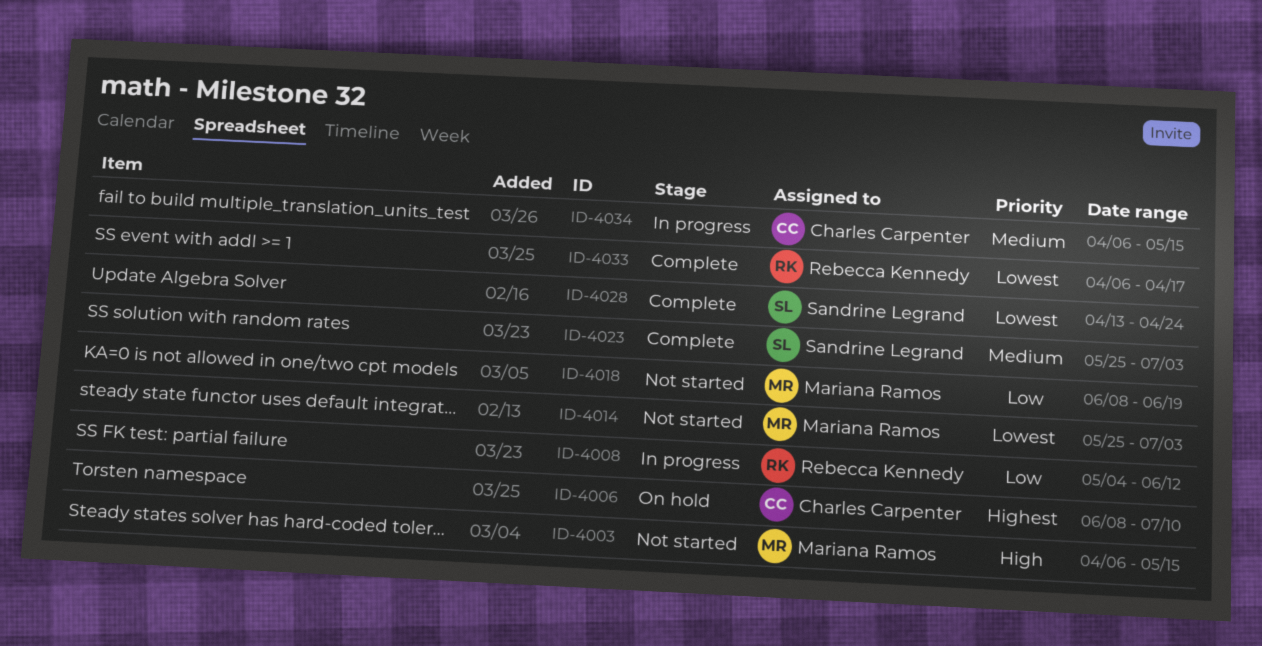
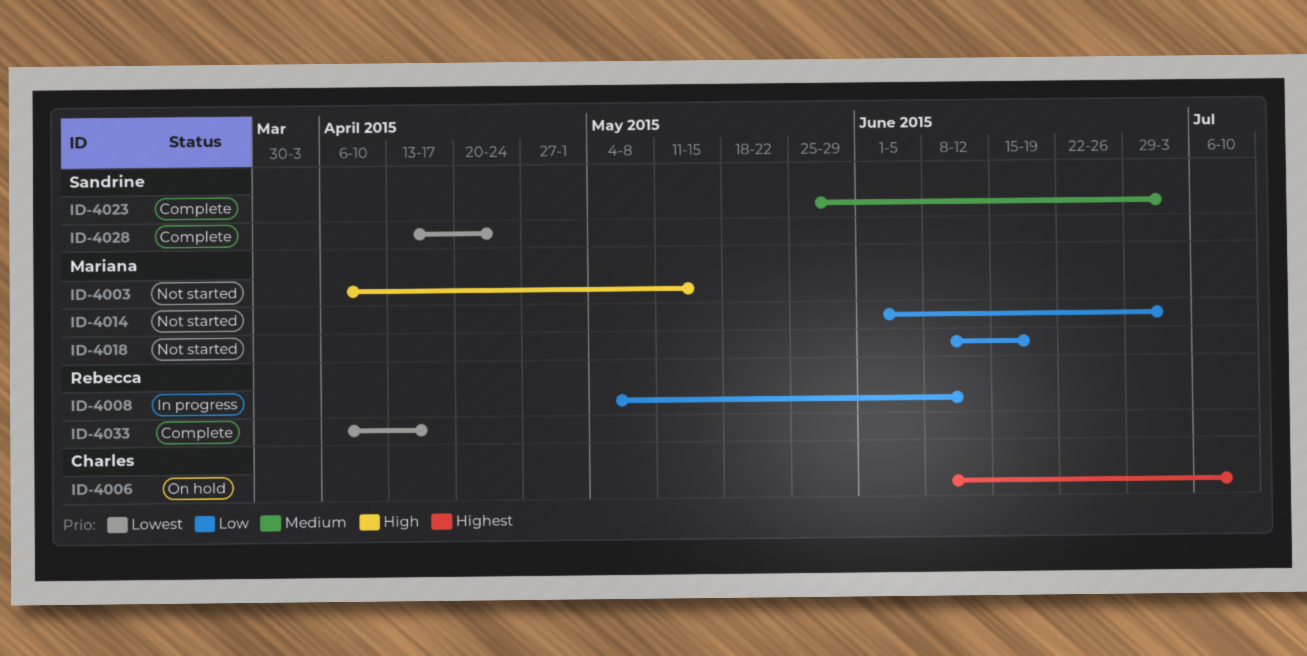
ID-4014, priority: Lowest -> Low
ID-4014, start: May 25 -> Jun 1
ID-4034: present -> none

